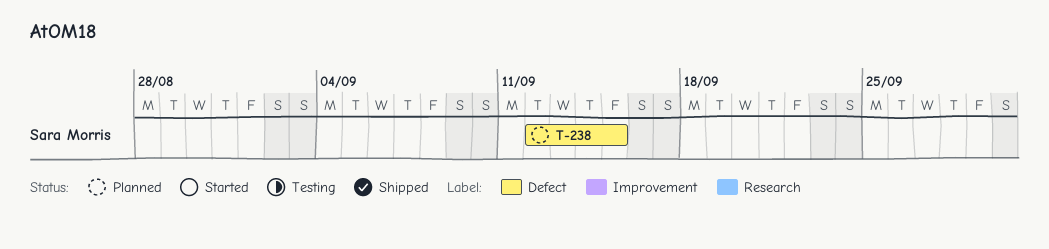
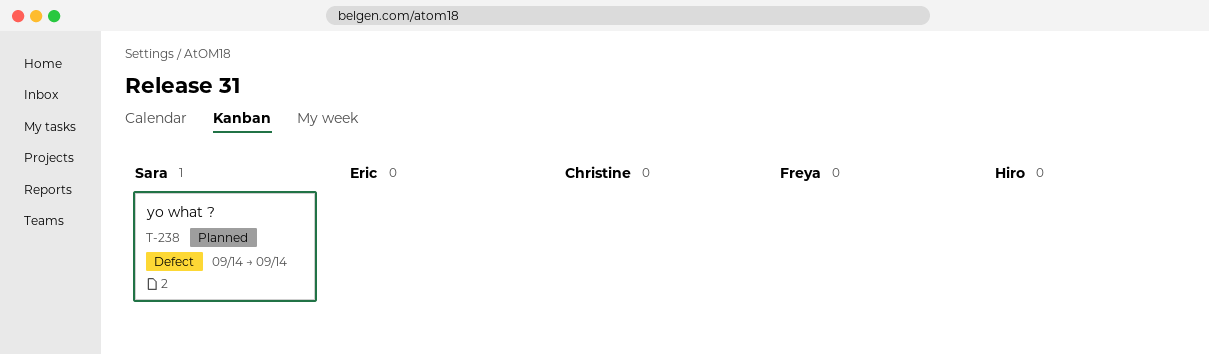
T-238, start: Sep 12 -> Sep 14
T-238, due: Sep 15 -> Sep 14

